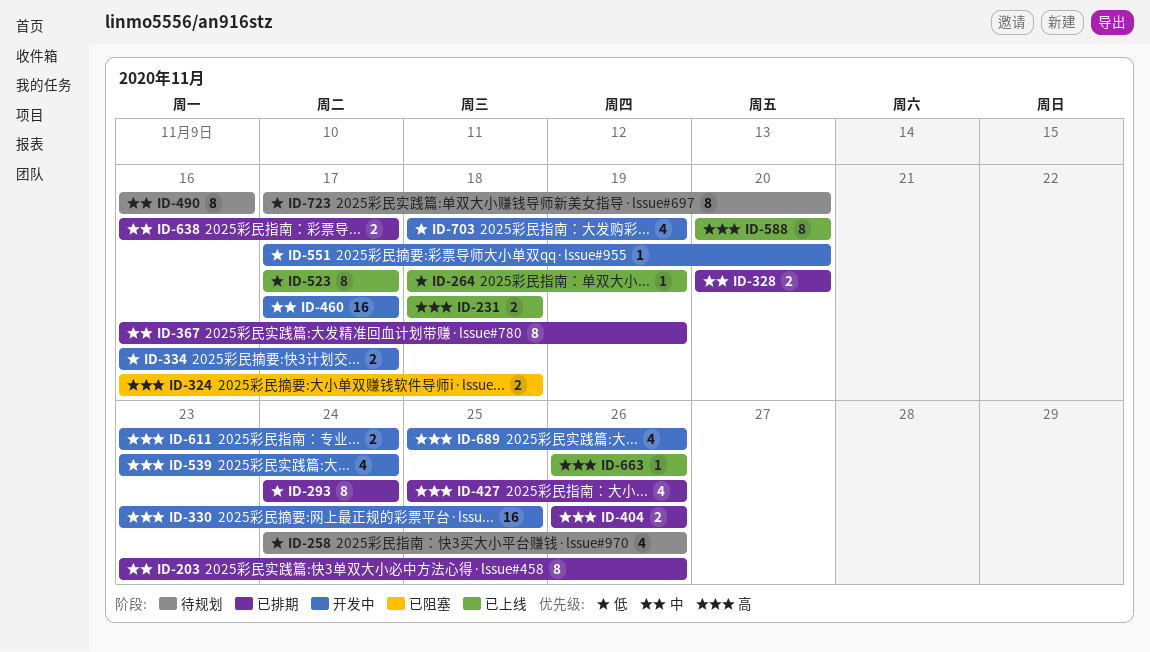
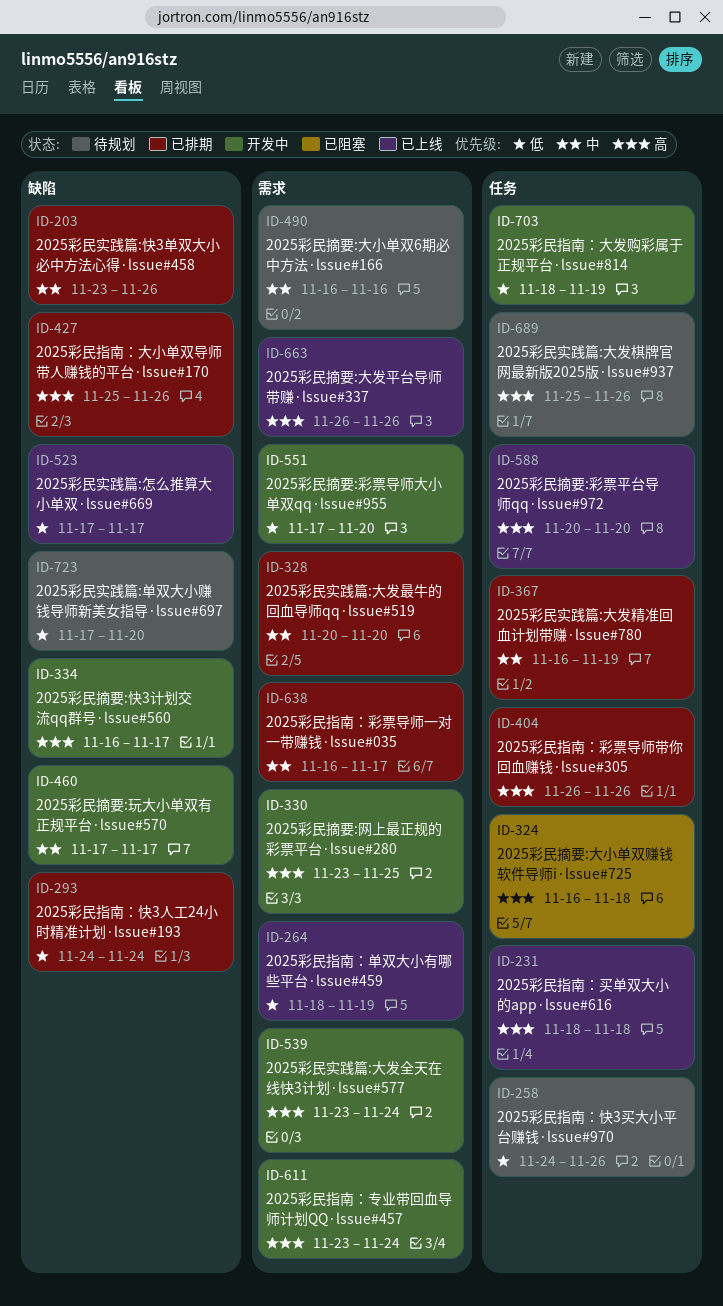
ID-334, priority: 低 -> 高
ID-689, status: 开发中 -> 待规划

